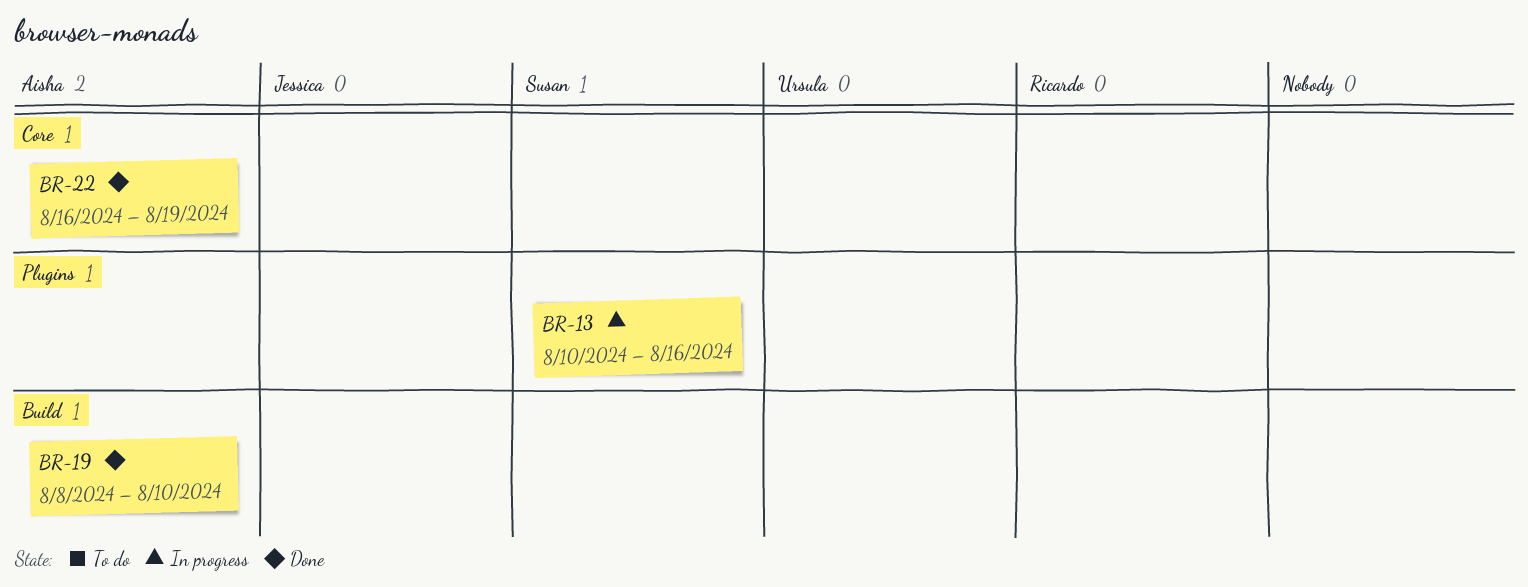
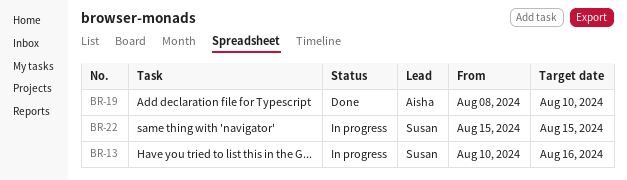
BR-22, status: Done -> In progress
BR-22, owner: Aisha -> Susan
BR-22, start: Aug 16 -> Aug 15
BR-22, due: Aug 19 -> Aug 15

